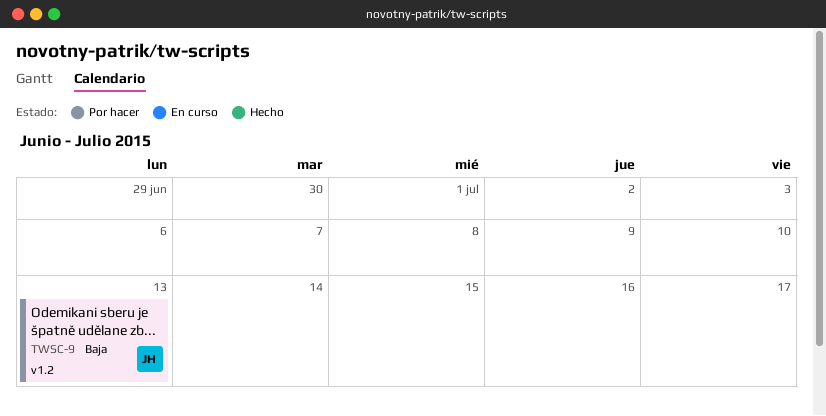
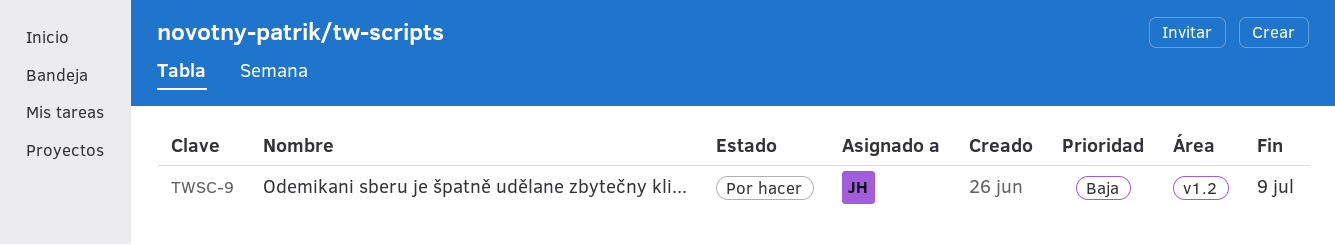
TWSC-9, due: Jul 13 -> Jul 9

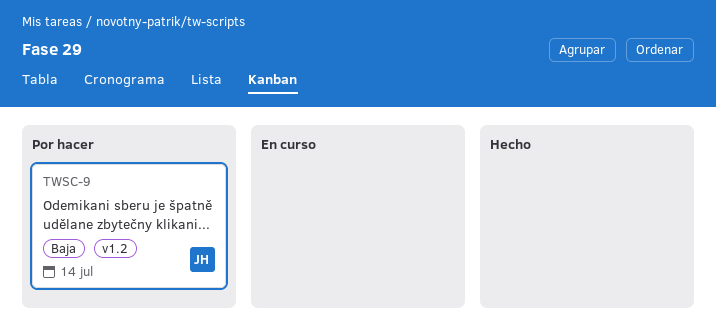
TWSC-9, due: Jul 9 -> Jul 14

